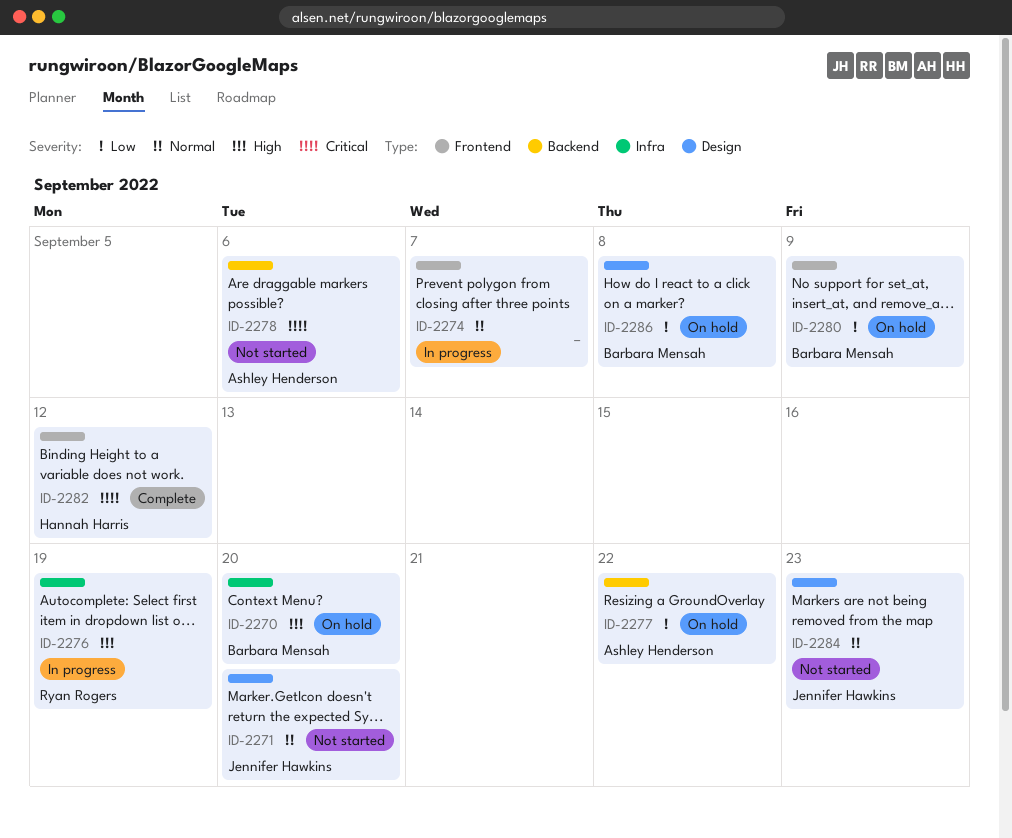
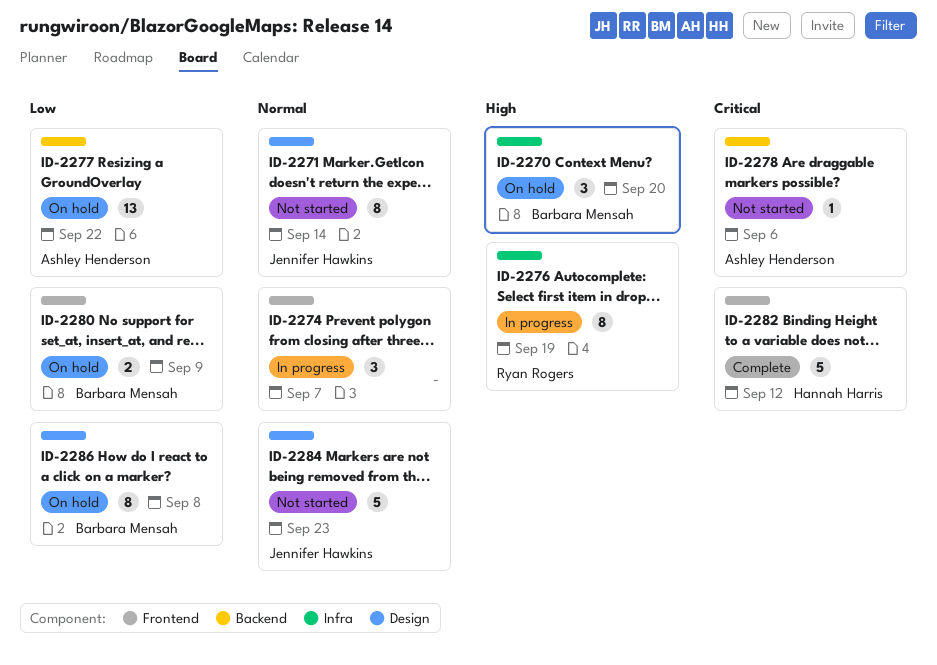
ID-2271, due: Sep 20 -> Sep 14

